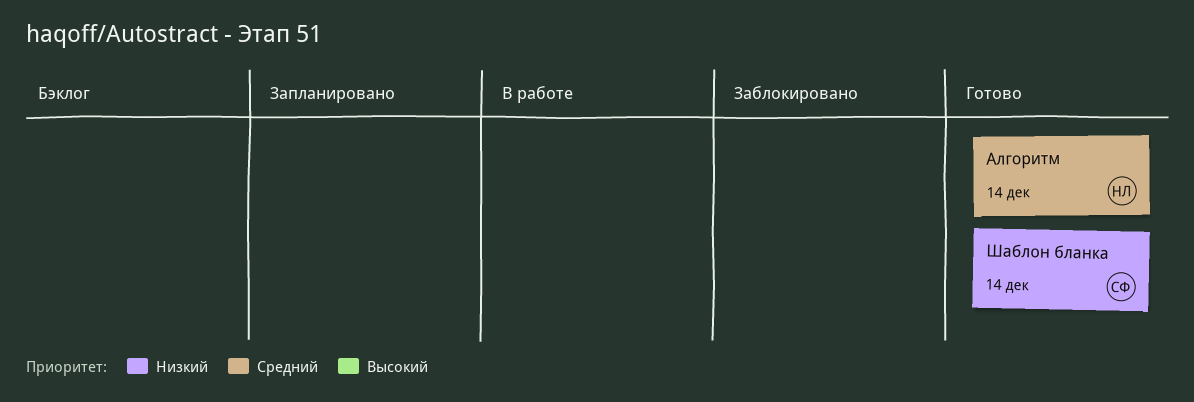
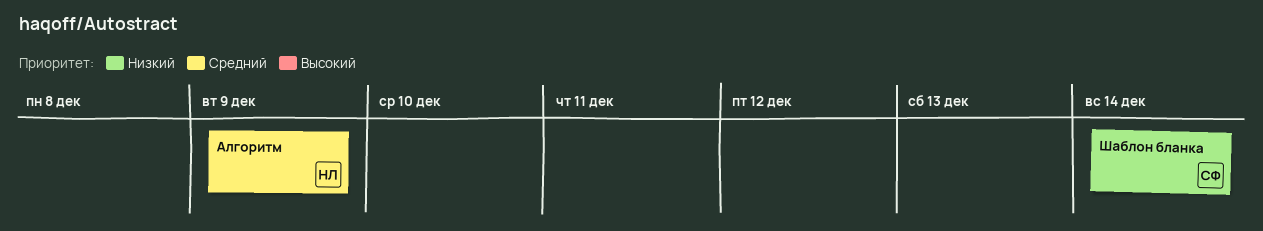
Алгоритм, due: Dec 14 -> Dec 9

